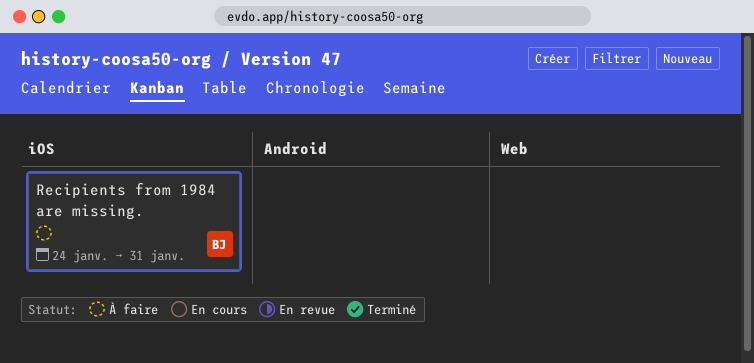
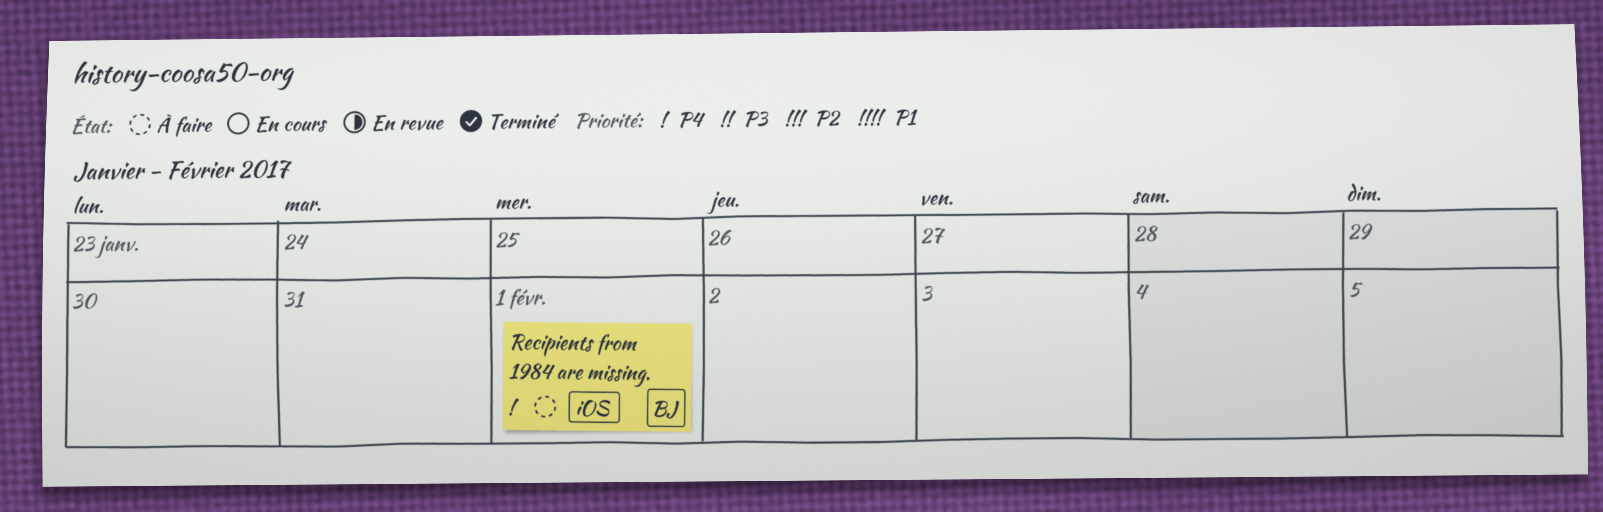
Recipients from 1984 are missing., due: Jan 31 -> Feb 1

